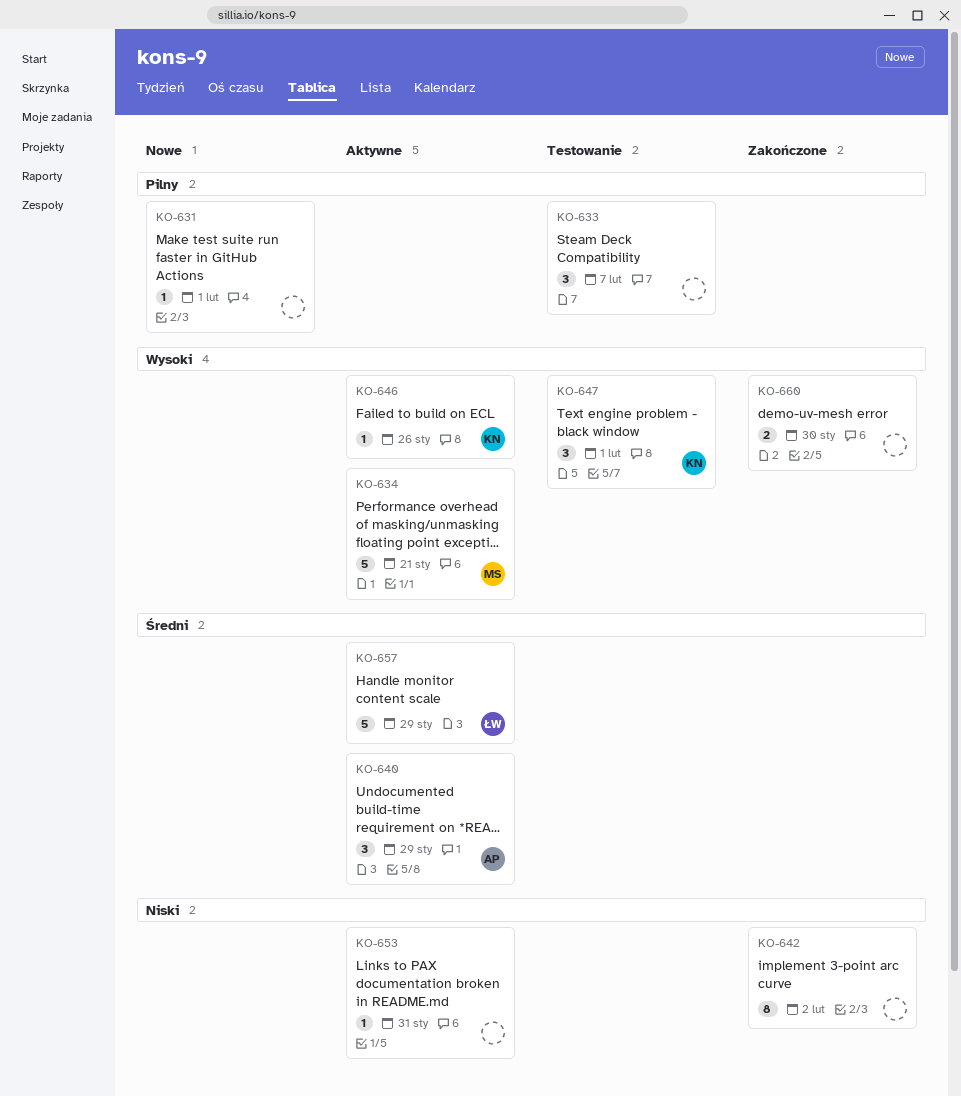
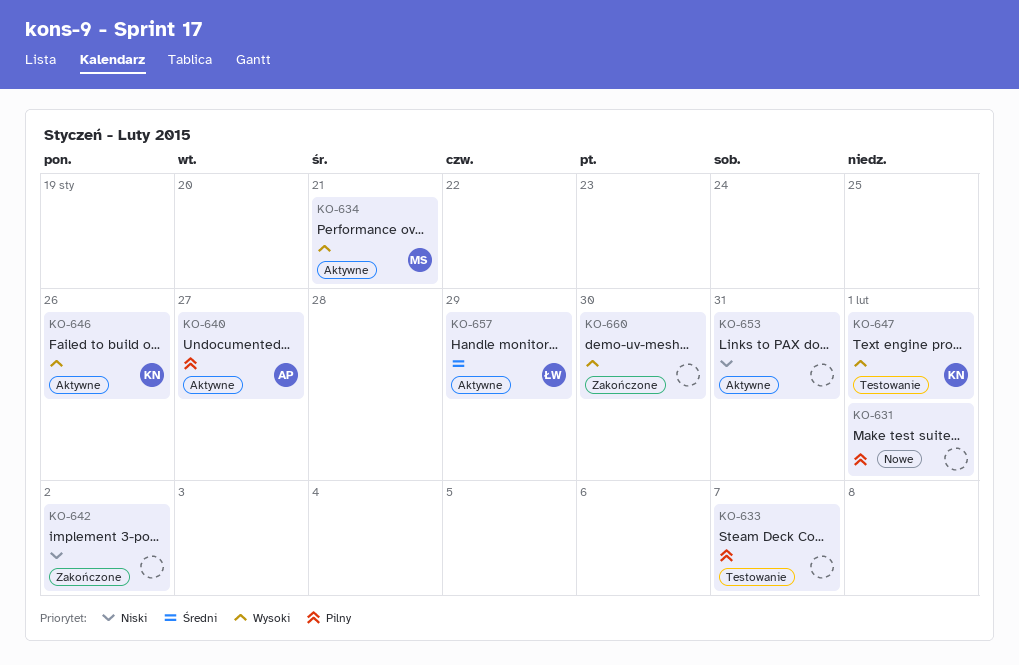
KO-640, priority: Średni -> Pilny
KO-640, due: Jan 29 -> Jan 27

